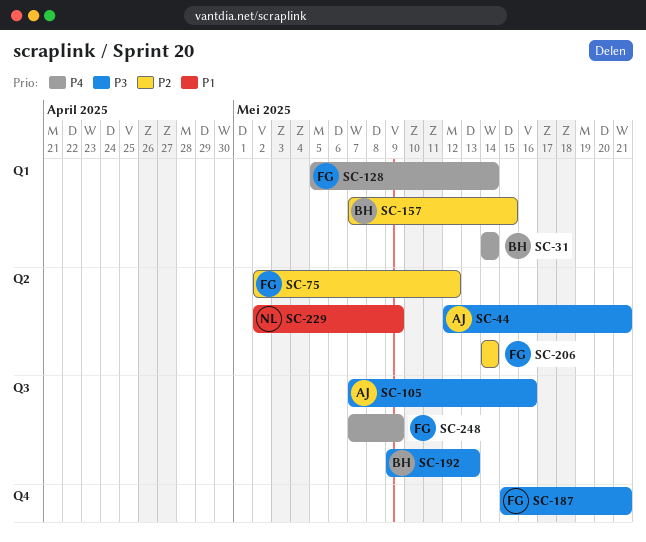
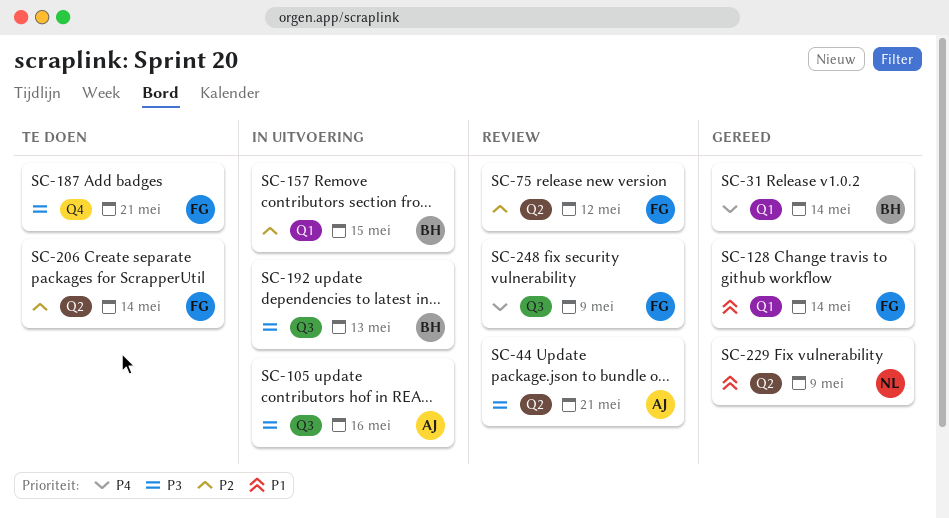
SC-128, priority: P4 -> P1

